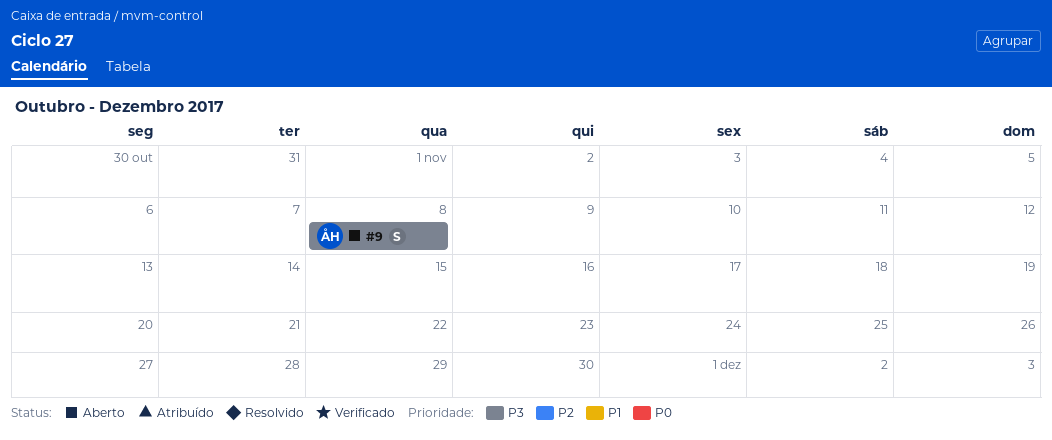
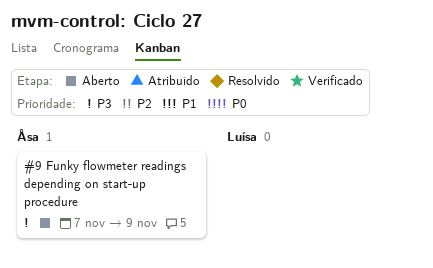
#9, start: Nov 8 -> Nov 7
#9, due: Nov 8 -> Nov 9

